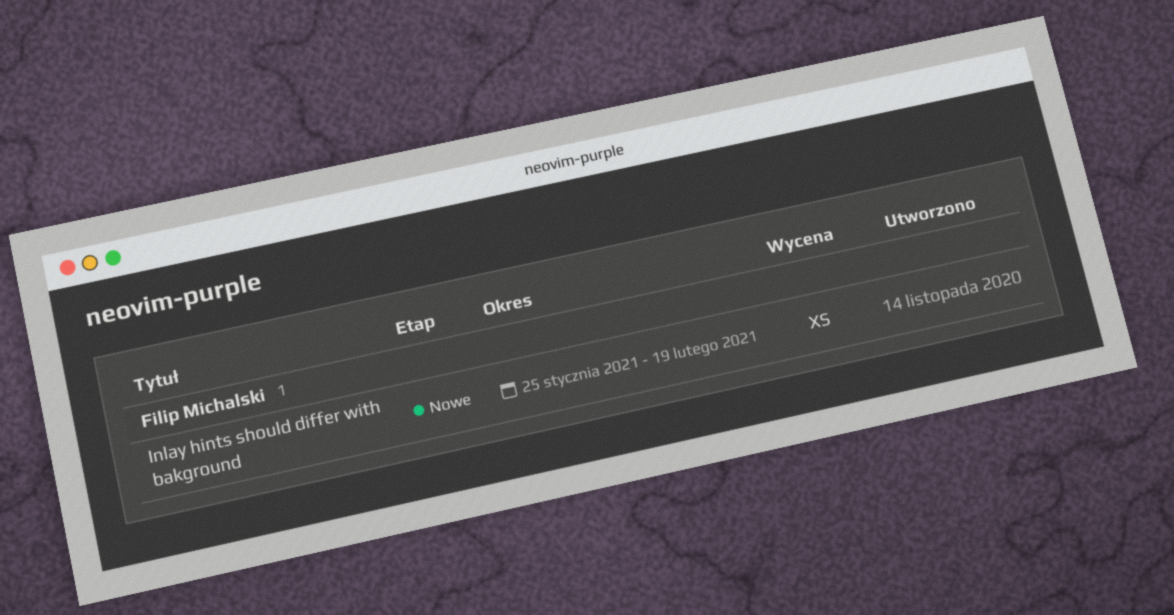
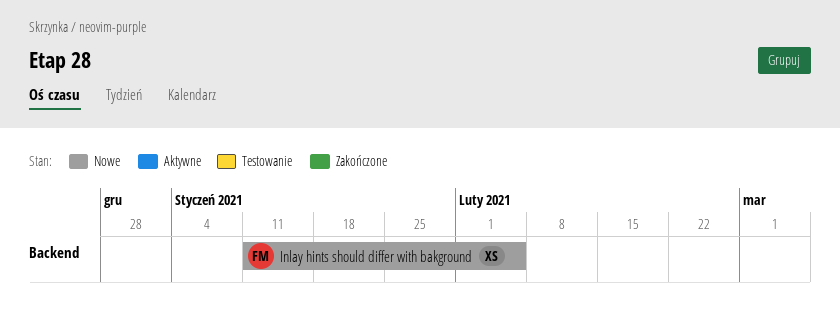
Inlay hints should differ with bakground, start: Jan 25 -> Jan 11
Inlay hints should differ with bakground, due: Feb 19 -> Feb 5

